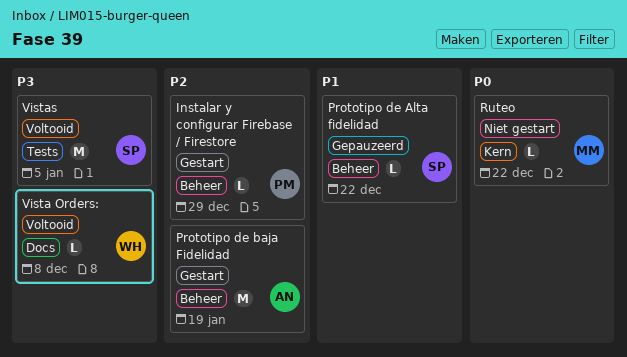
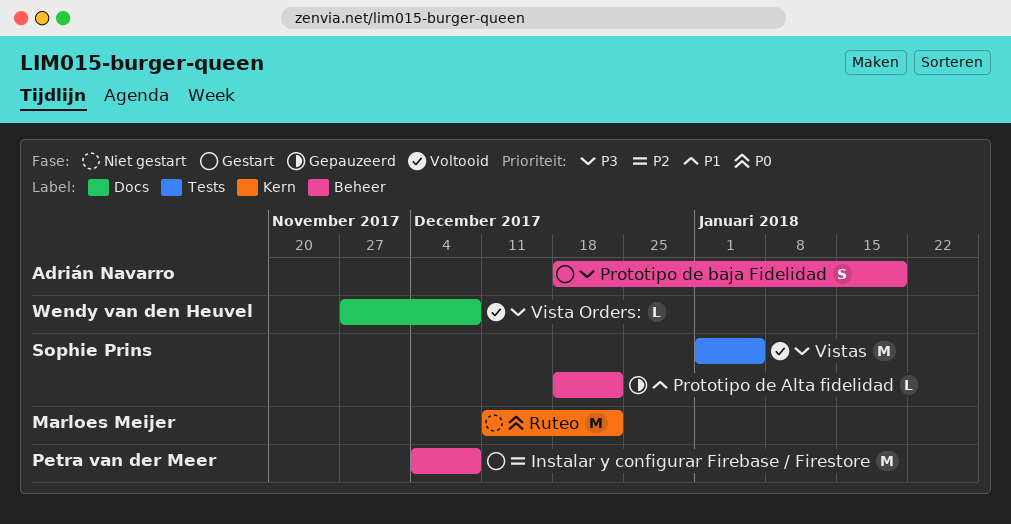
Instalar y configurar Firebase / Firestore, estimate: L -> M
Instalar y configurar Firebase / Firestore, due: Dec 29 -> Dec 8
Prototipo de baja Fidelidad, priority: P2 -> P3
Prototipo de baja Fidelidad, estimate: M -> S
Ruteo, estimate: L -> M

